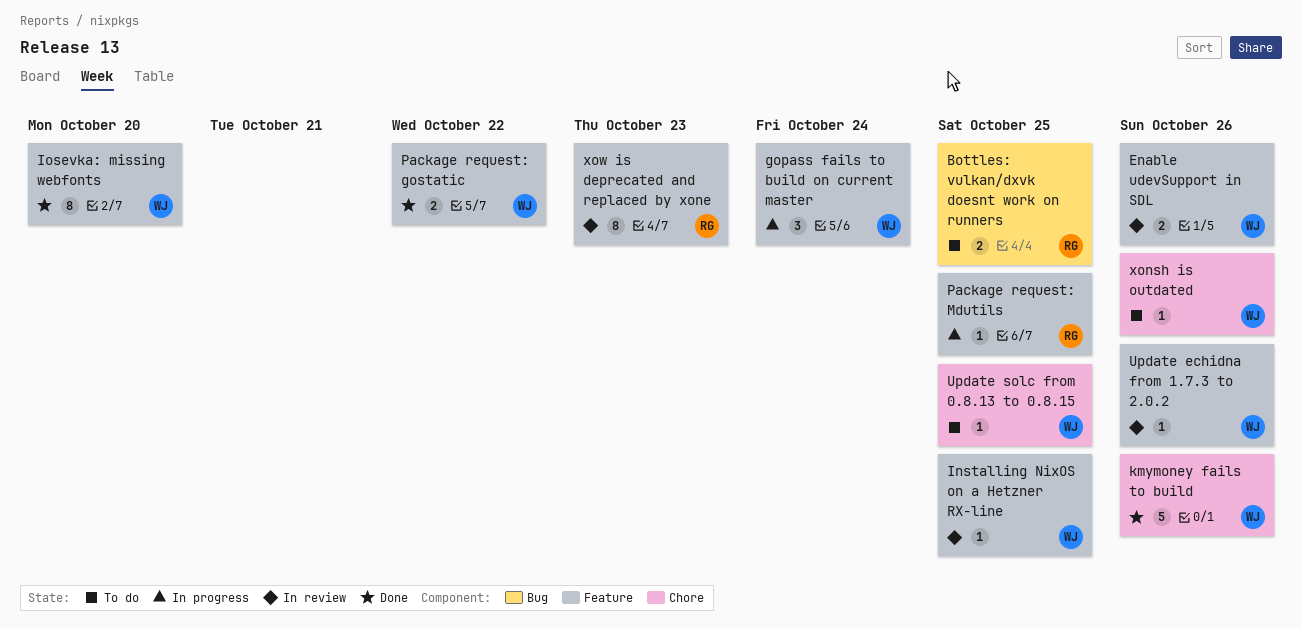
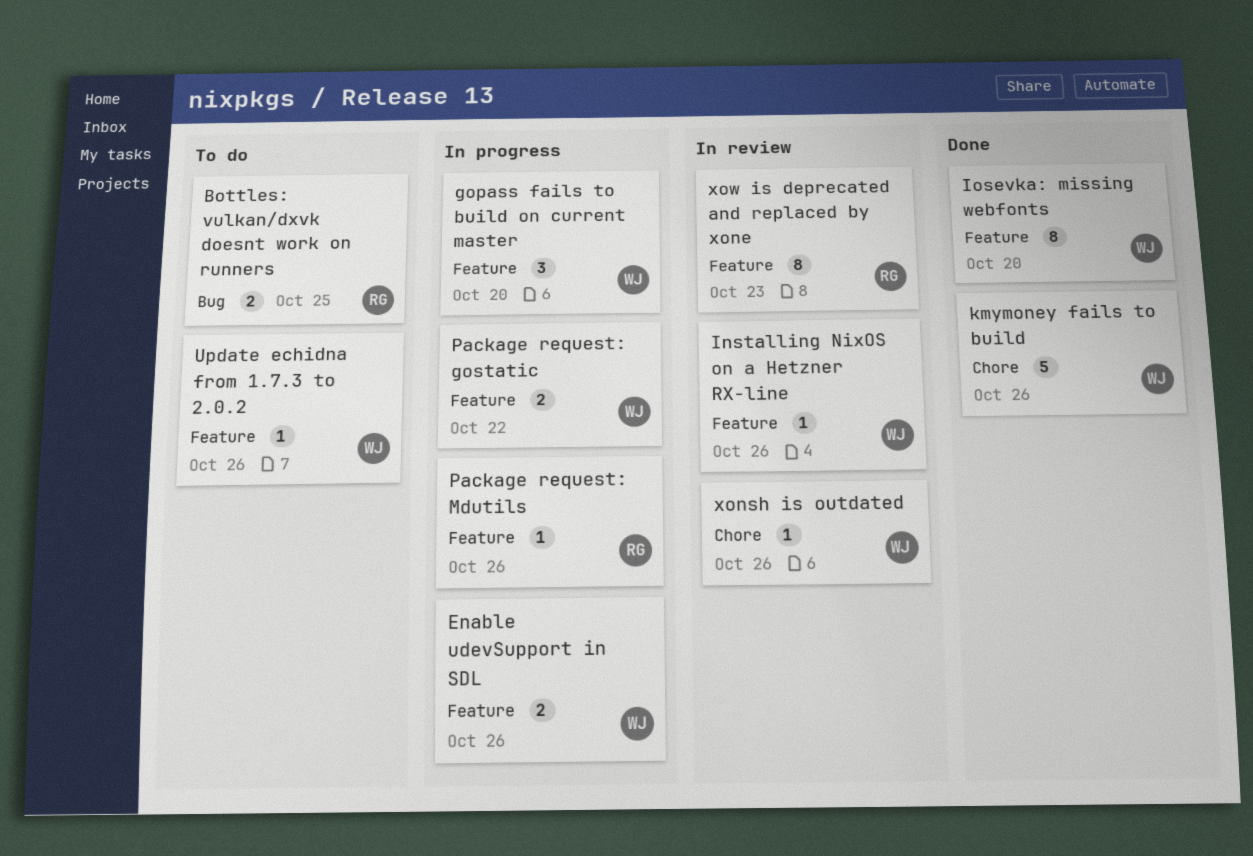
Enable udevSupport in SDL, status: In review -> In progress
gopass fails to build on current master, due: Oct 24 -> Oct 20
Installing NixOS on a Hetzner RX-line, due: Oct 25 -> Oct 26
Package request: gostatic, status: Done -> In progress
Package request: Mdutils, due: Oct 25 -> Oct 26
Update echidna from 1.7.3 to 2.0.2, status: In review -> To do
Update solc from 0.8.13 to 0.8.15: present -> none
xonsh is outdated, status: To do -> In review

